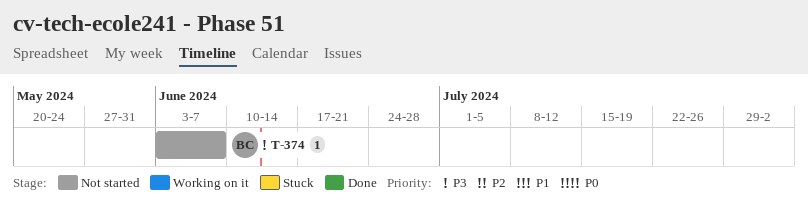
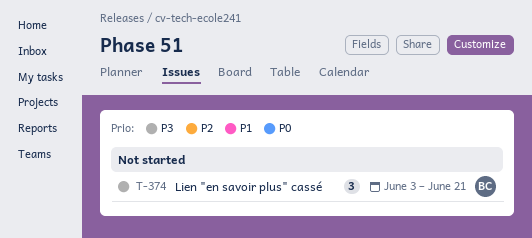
T-374, estimate: 1 -> 3
T-374, due: Jun 7 -> Jun 21

